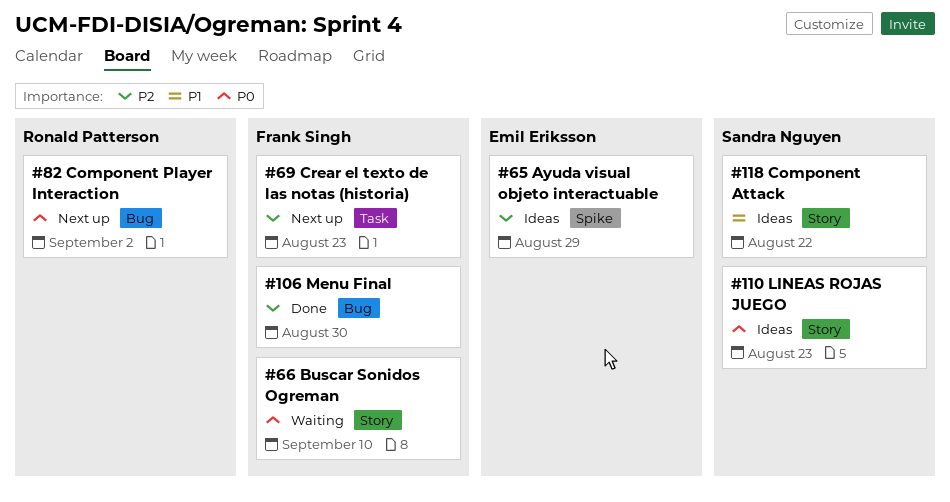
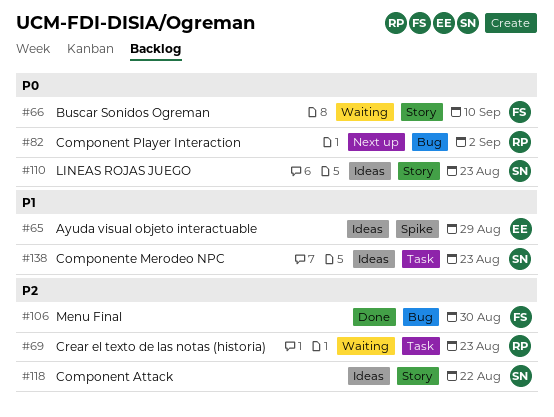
#65, priority: P2 -> P1
#69, status: Next up -> Waiting
#69, owner: Frank Singh -> Ronald Patterson
#118, priority: P1 -> P2
#138: none -> present

